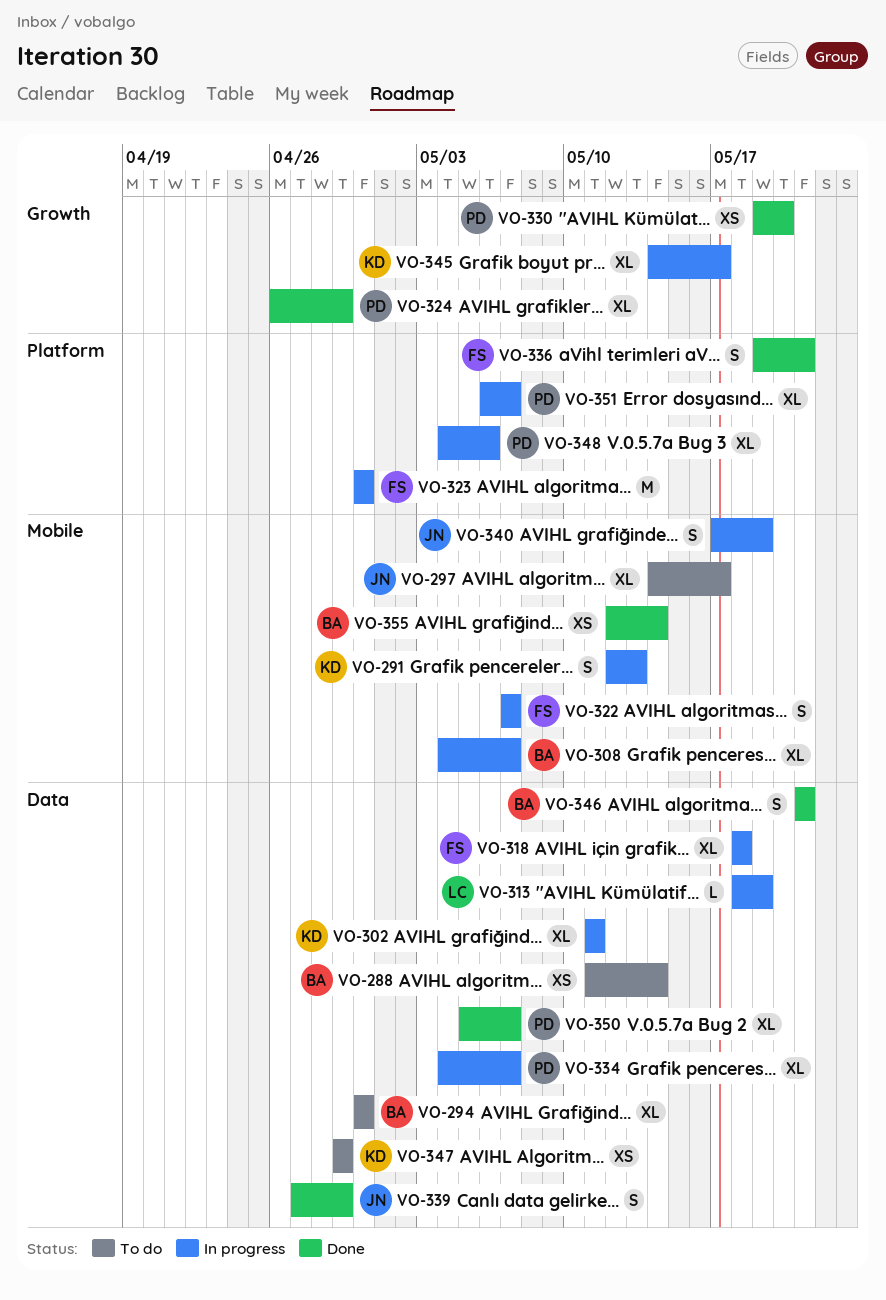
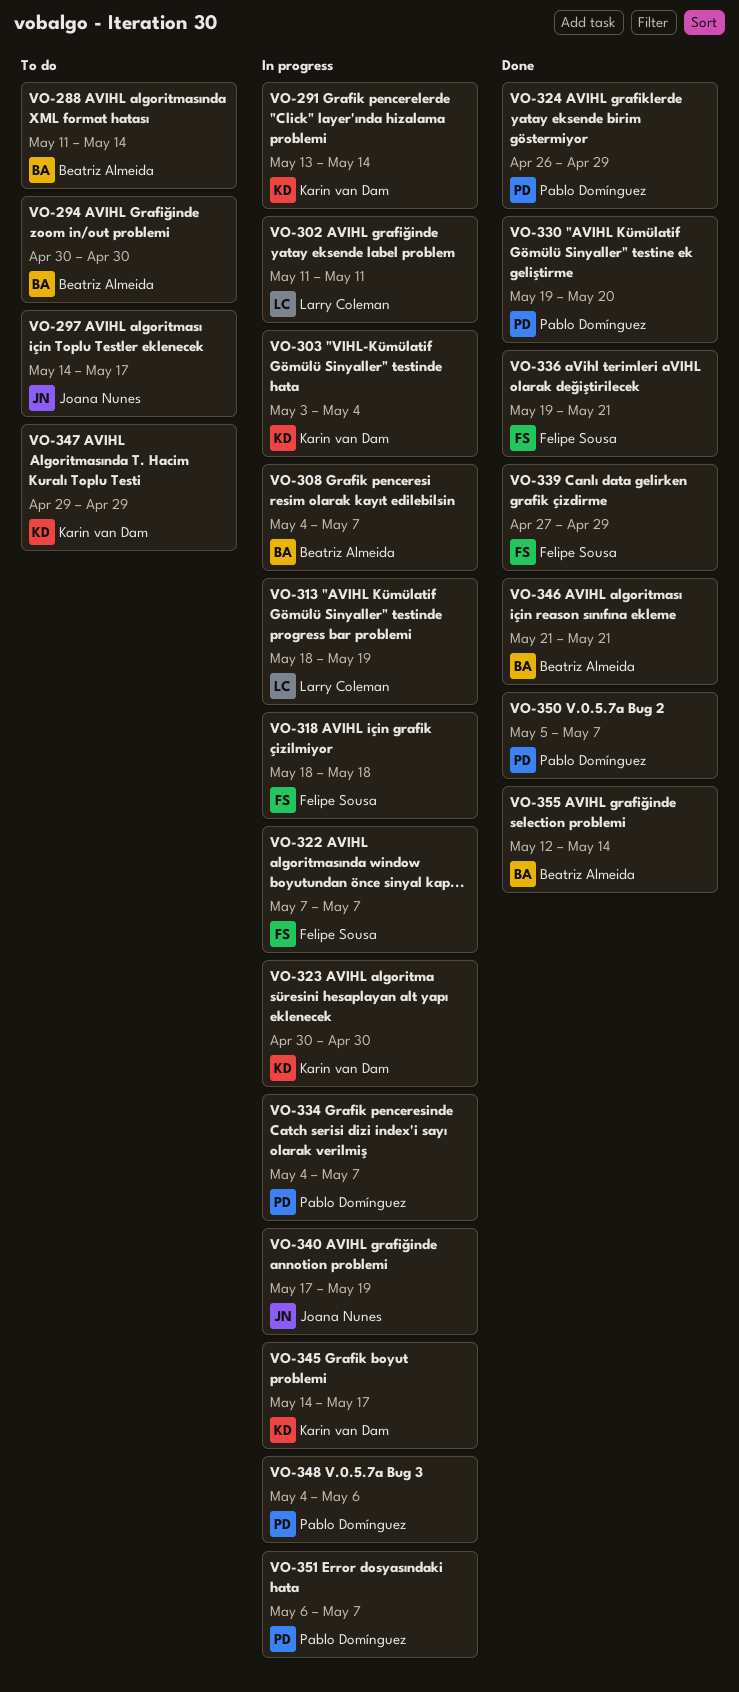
VO-291, start: May 12 -> May 13
VO-291, due: May 13 -> May 14
VO-302, owner: Karin van Dam -> Larry Coleman
VO-303: none -> present
VO-323, owner: Felipe Sousa -> Karin van Dam
VO-339, owner: Joana Nunes -> Felipe Sousa

